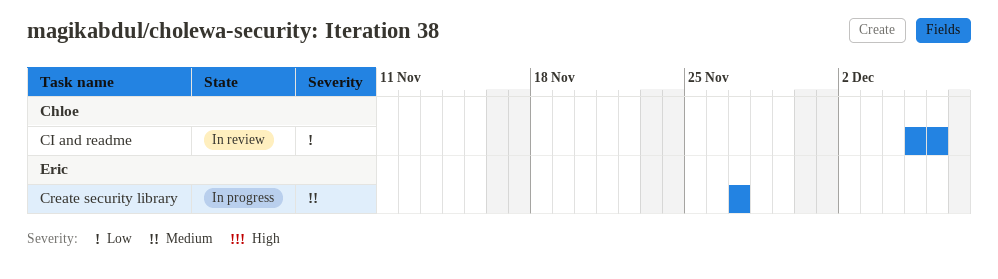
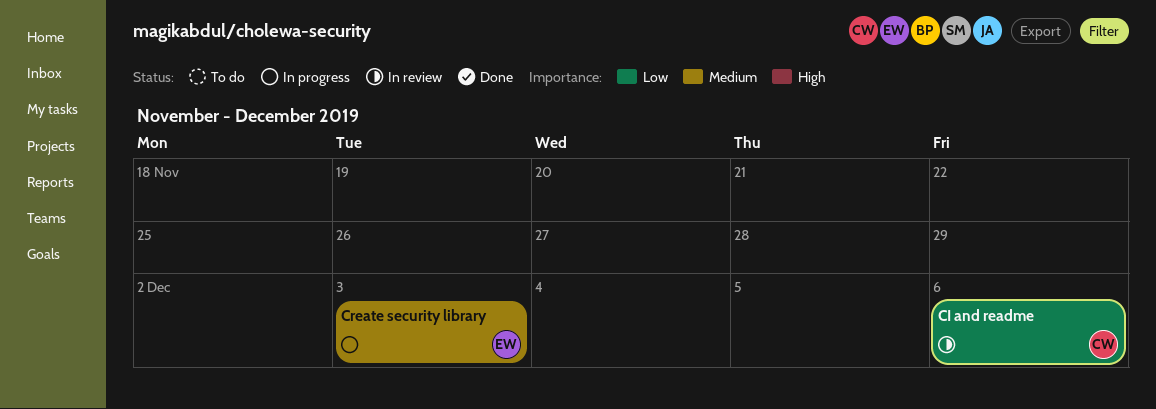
Create security library, due: Nov 27 -> Dec 3

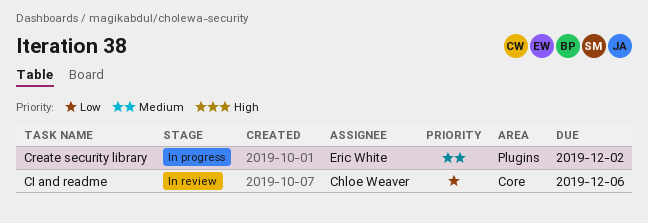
Create security library, due: Dec 3 -> Dec 2

